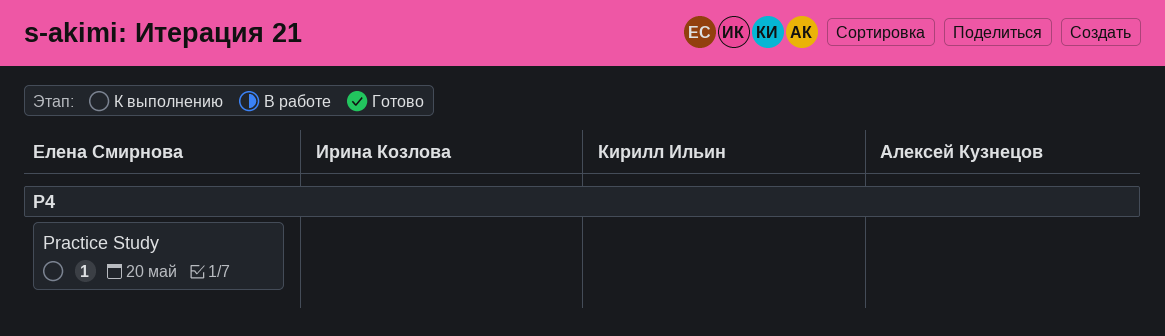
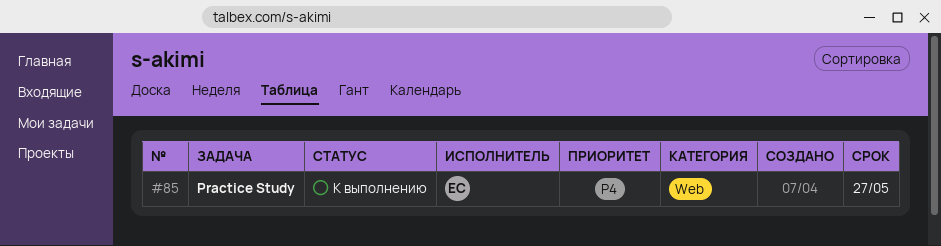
Practice Study, due: May 20 -> May 27

